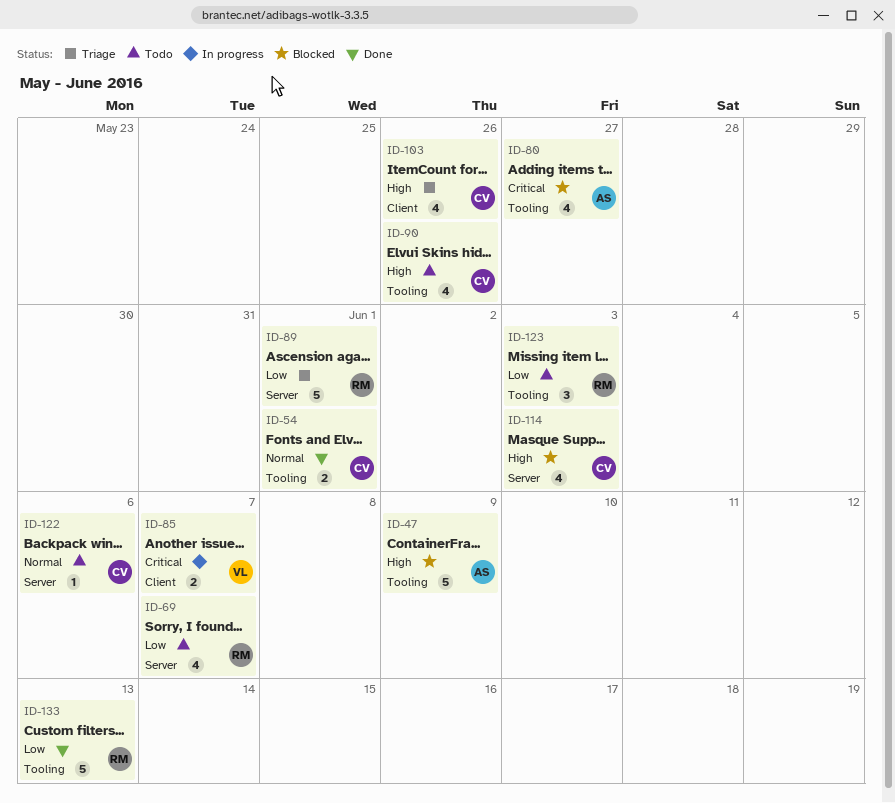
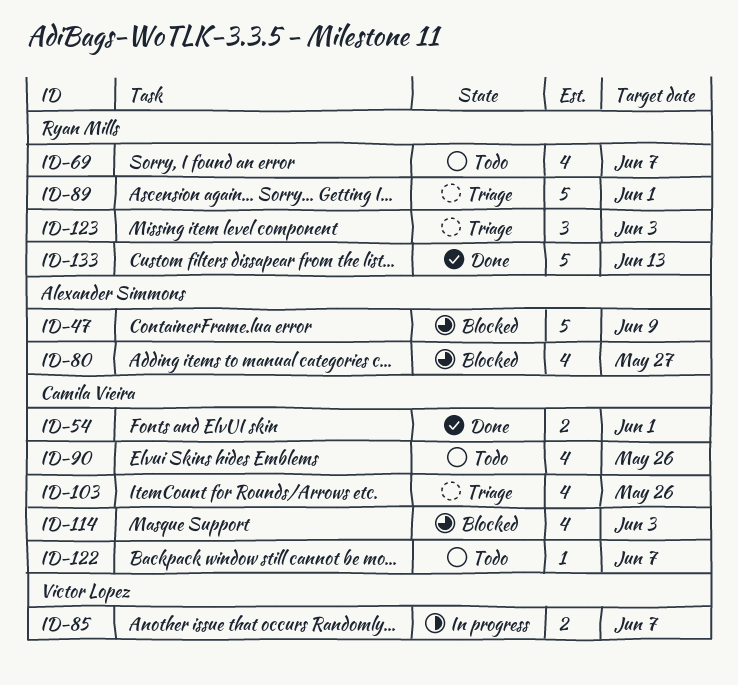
ID-122, due: Jun 6 -> Jun 7
ID-123, status: Todo -> Triage

